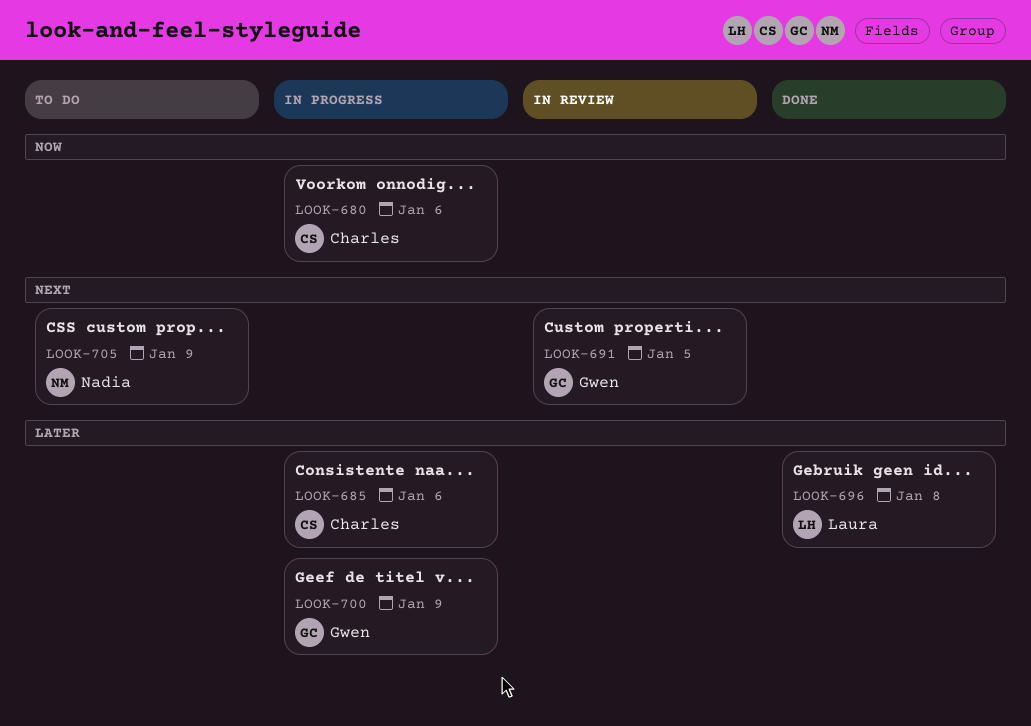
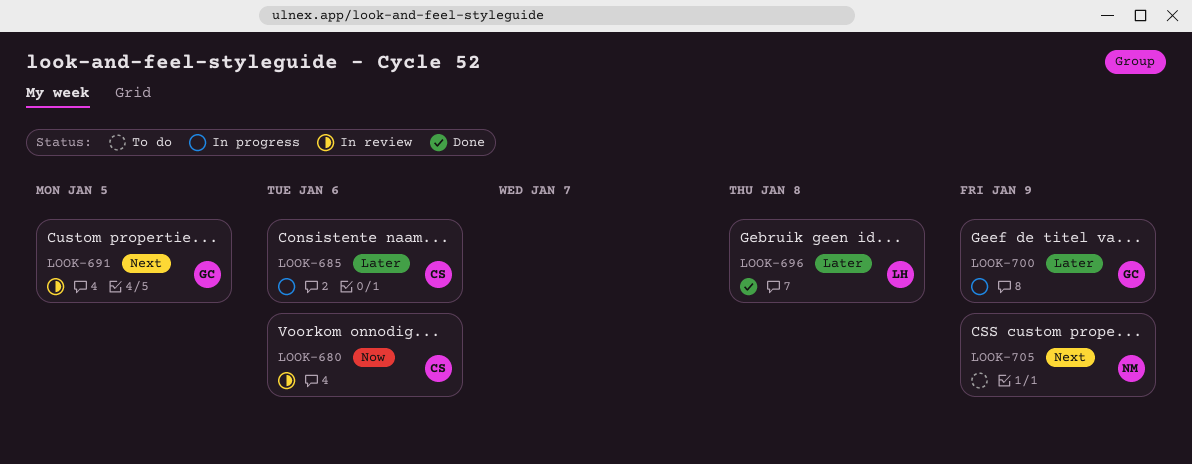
LOOK-680, status: In progress -> In review

